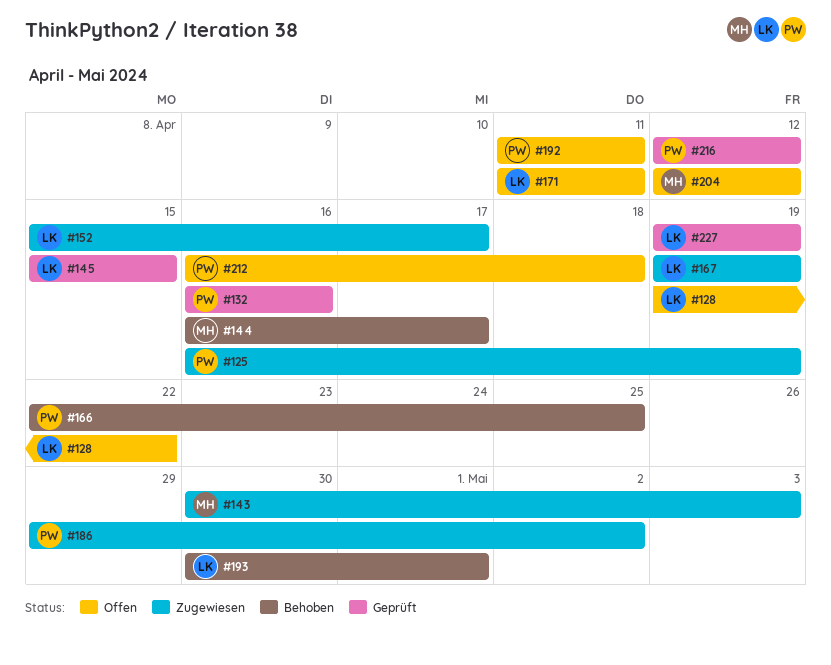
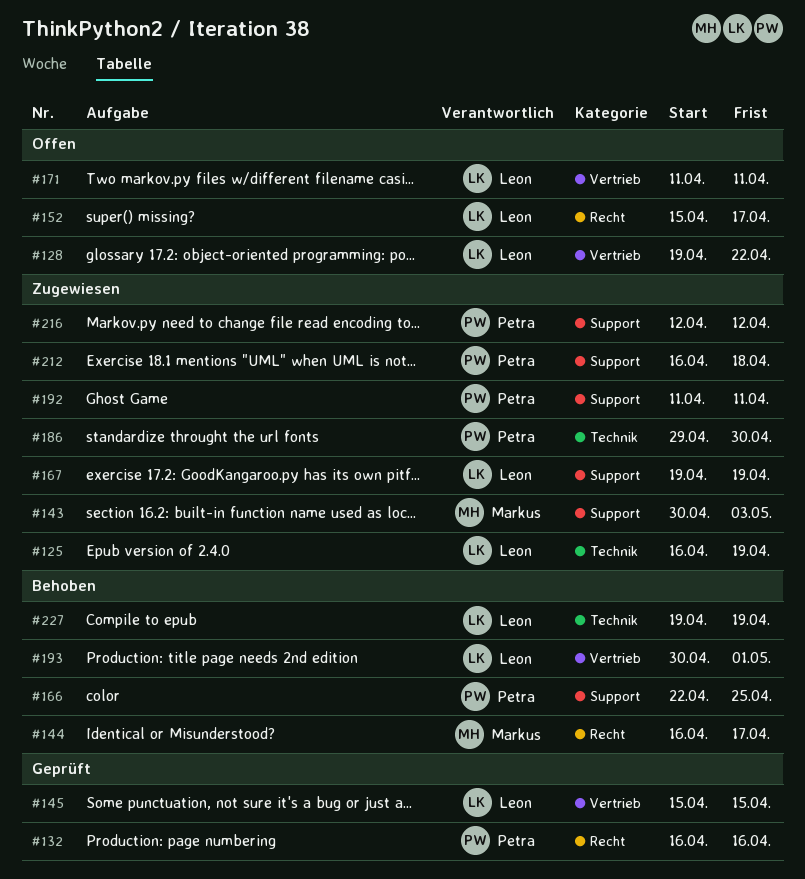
#125, owner: Petra -> Leon
#152, status: Zugewiesen -> Offen
#186, due: May 2 -> Apr 30
#192, status: Offen -> Zugewiesen
#204: present -> none
#212, status: Offen -> Zugewiesen
#216, status: Geprüft -> Zugewiesen
#227, status: Geprüft -> Behoben

